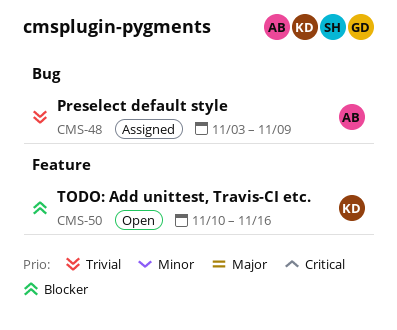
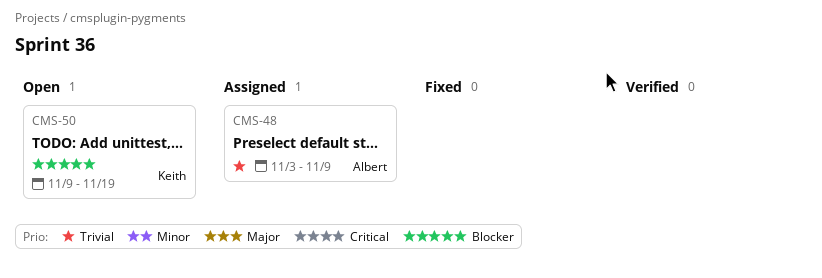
CMS-50, start: Nov 10 -> Nov 9
CMS-50, due: Nov 16 -> Nov 19

